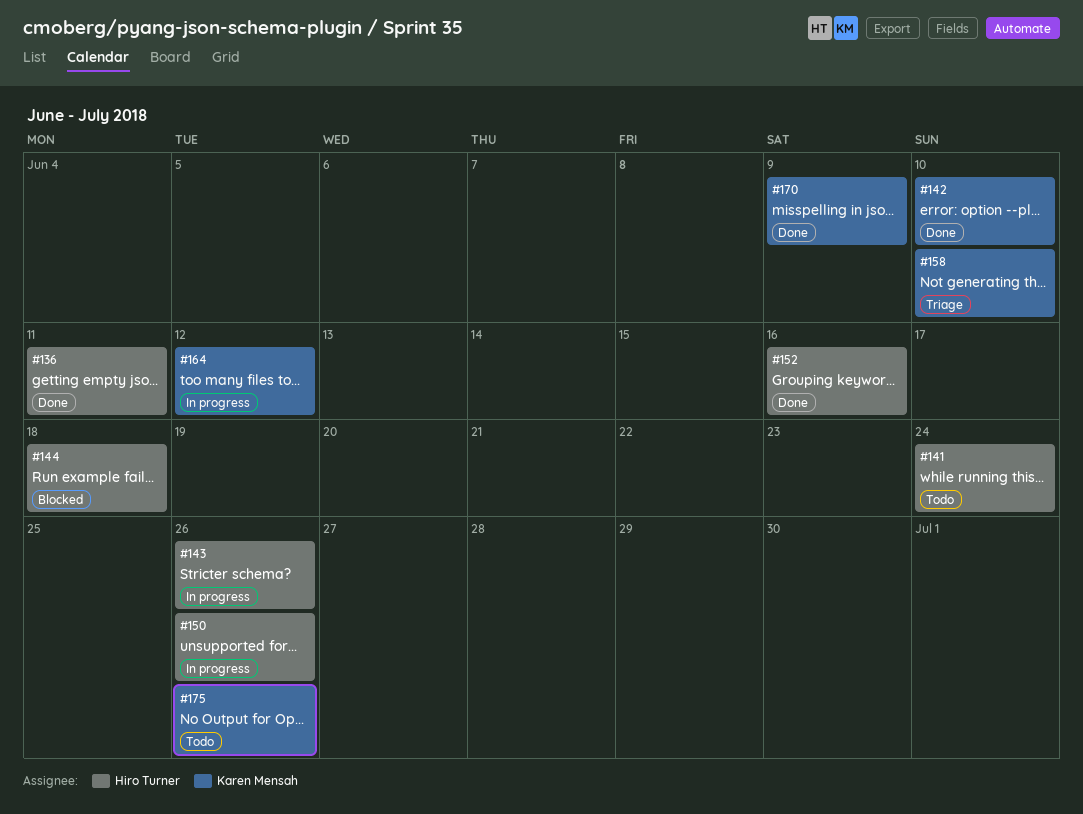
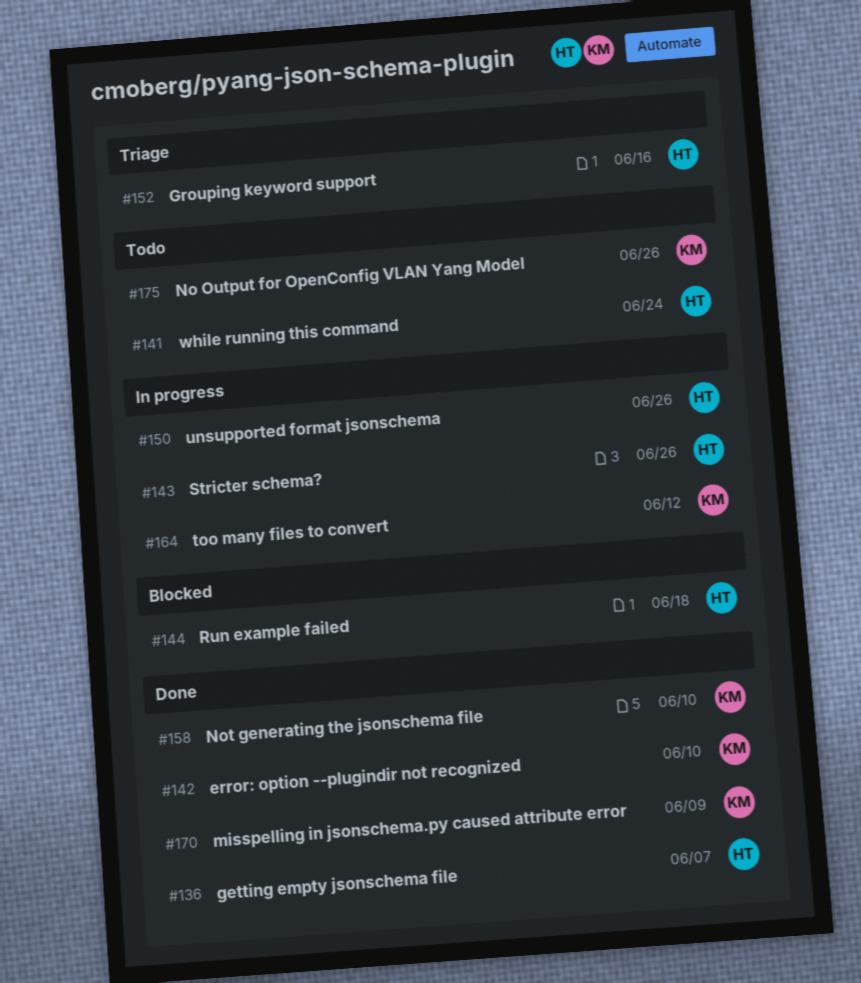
#136, due: Jun 11 -> Jun 7
#152, status: Done -> Triage
#158, status: Triage -> Done

